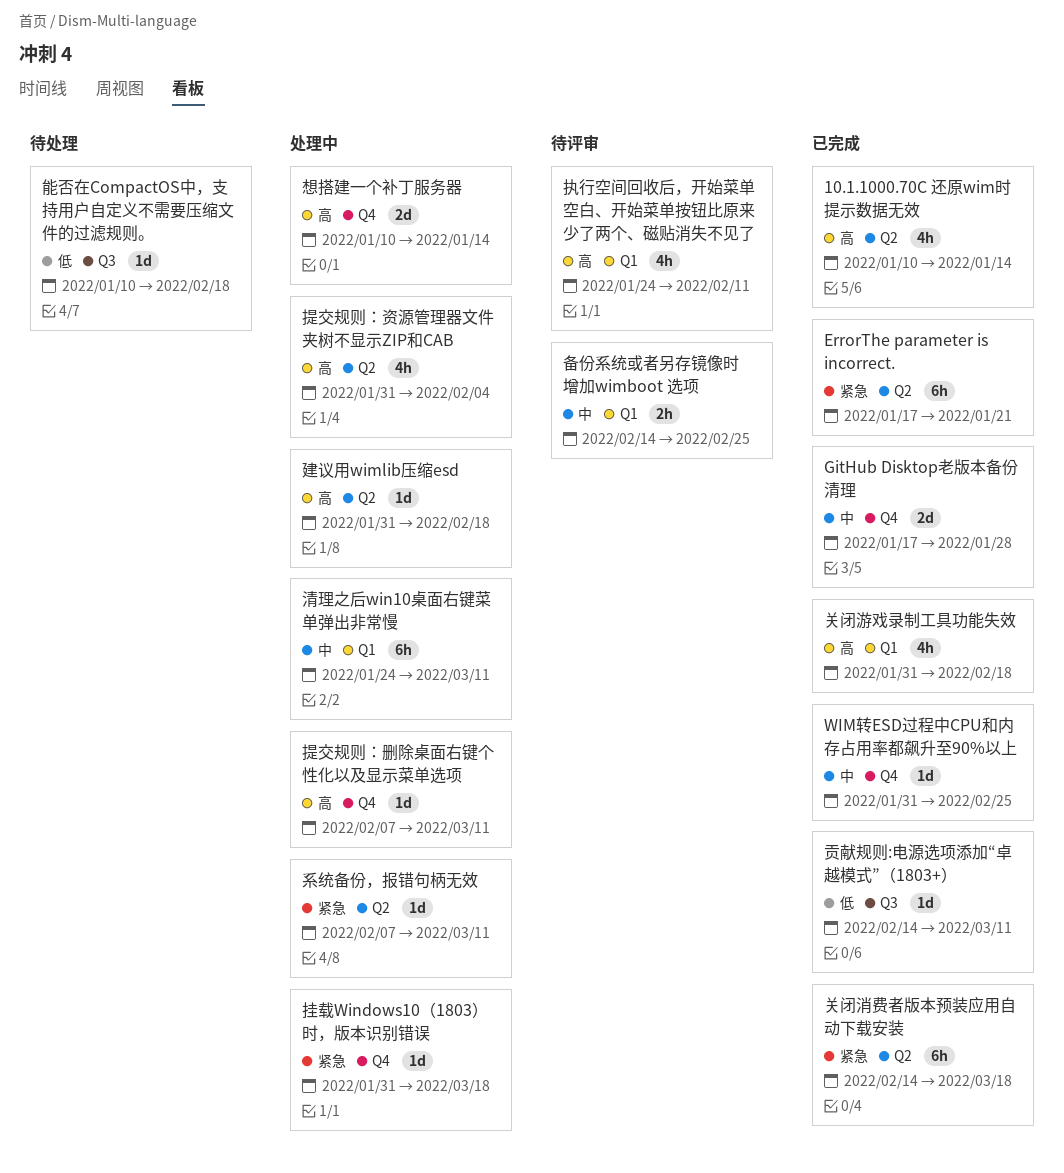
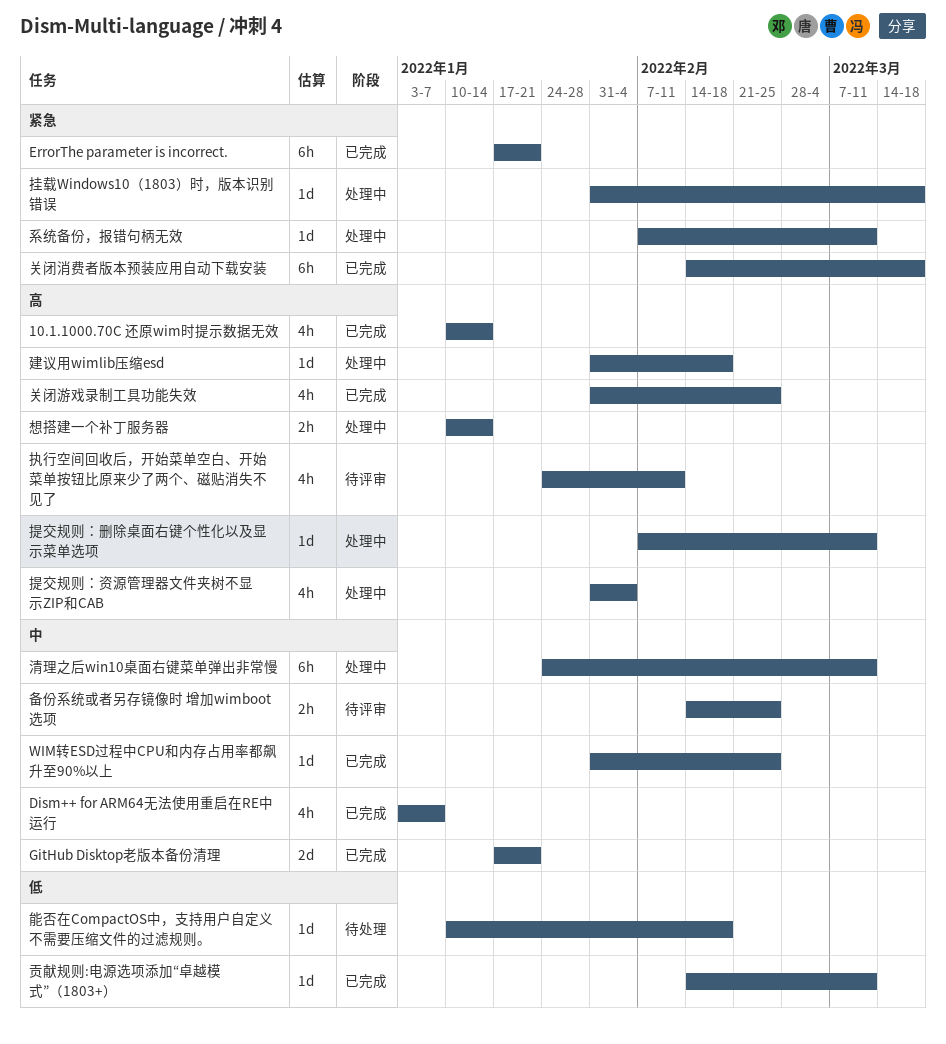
Dism++ for ARM64无法使用重启在RE中运行: none -> present
GitHub Disktop老版本备份清理, due: Jan 28 -> Jan 21
关闭游戏录制工具功能失效, due: Feb 18 -> Feb 25
想搭建一个补丁服务器, estimate: 2d -> 2h

